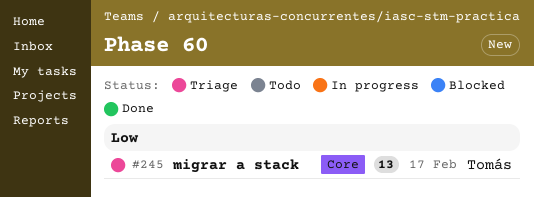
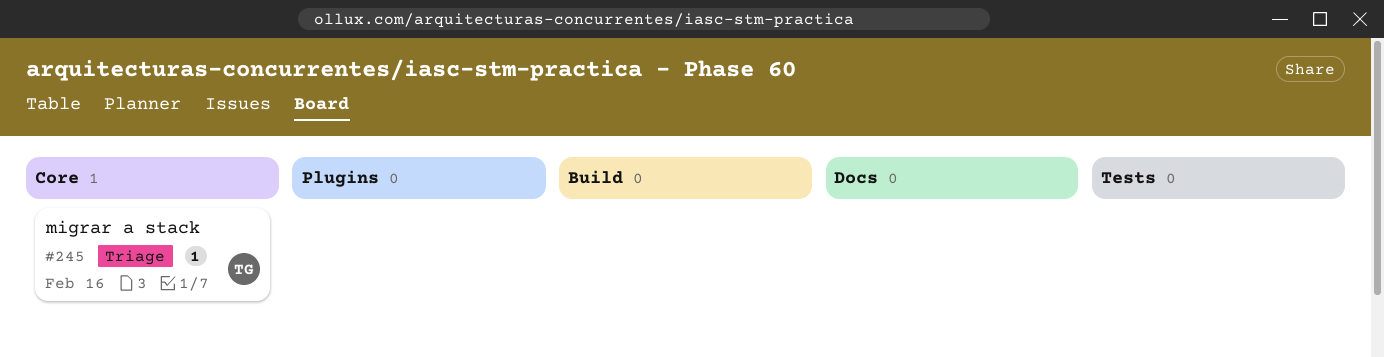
#245, estimate: 13 -> 1
#245, due: Feb 17 -> Feb 16

